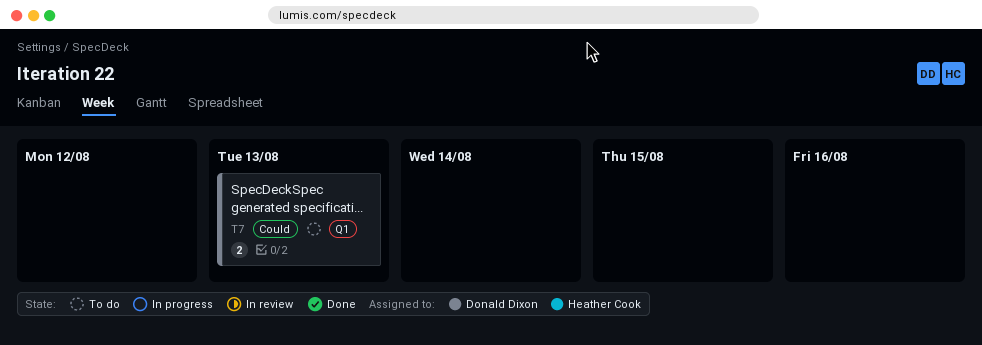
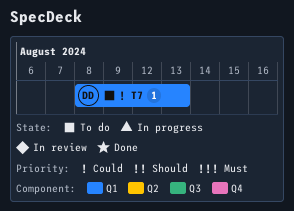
T7, estimate: 2 -> 1

